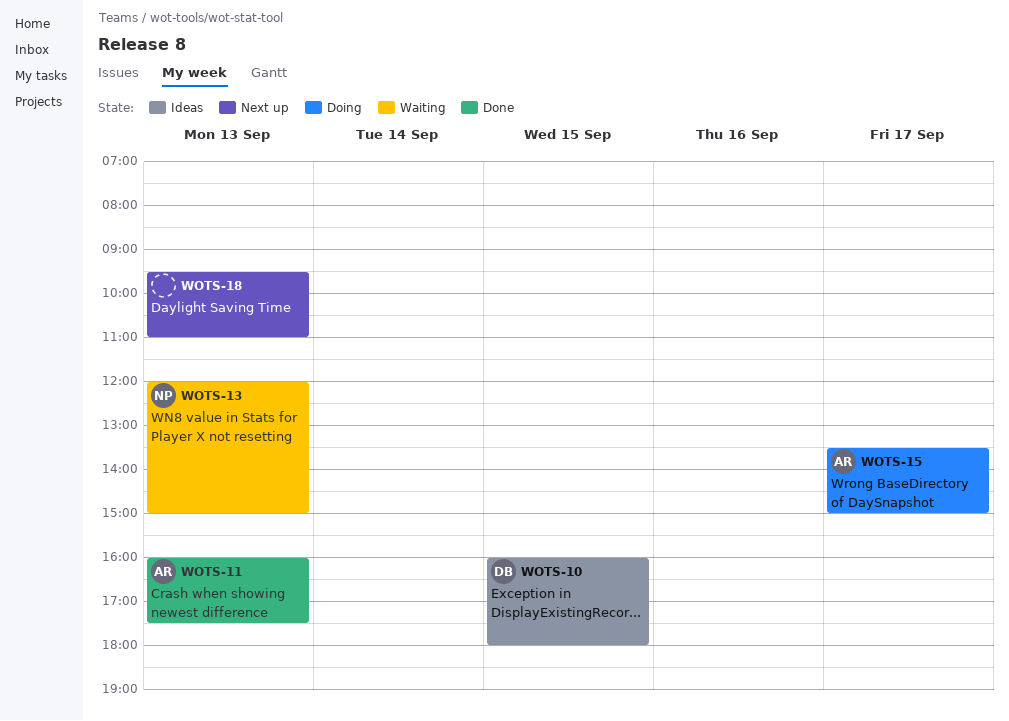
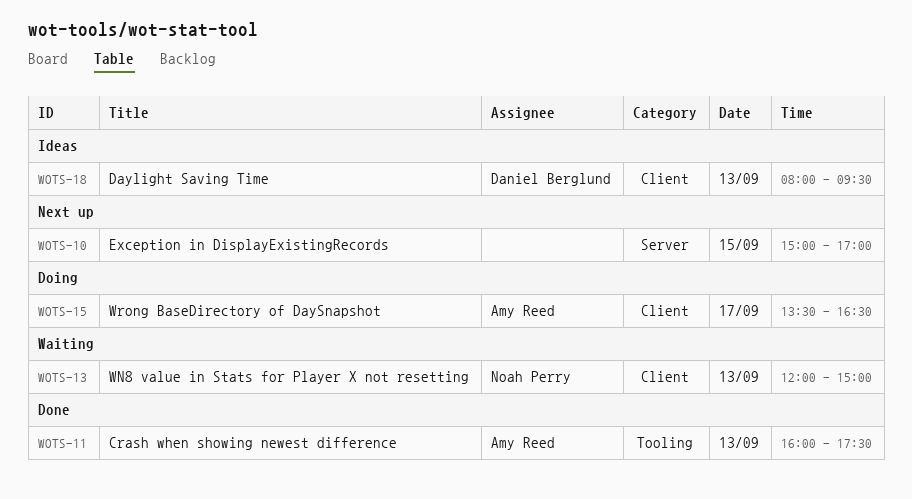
WOTS-10, status: Ideas -> Next up
WOTS-10, owner: Daniel Berglund -> none
WOTS-10, begins: 16:00 -> 15:00
WOTS-10, ends: 18:00 -> 17:00
WOTS-15, ends: 15:00 -> 16:30
WOTS-18, status: Next up -> Ideas
WOTS-18, owner: none -> Daniel Berglund
WOTS-18, begins: 09:30 -> 08:00
WOTS-18, ends: 11:00 -> 09:30

